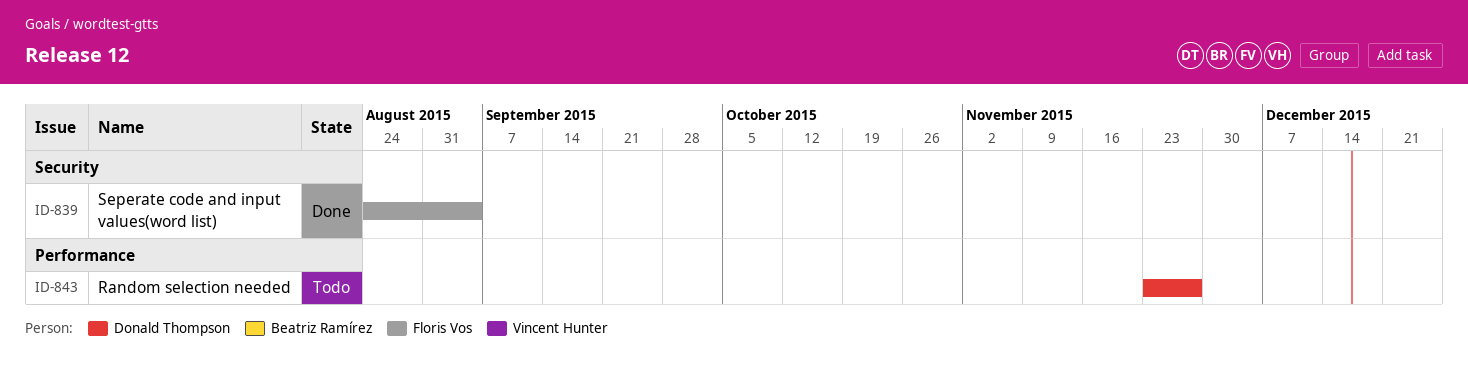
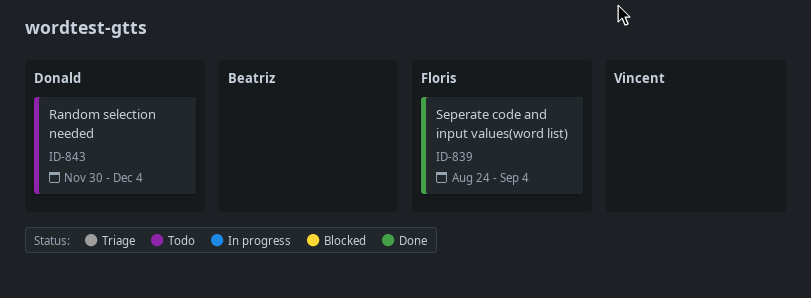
ID-843, start: Nov 23 -> Nov 30
ID-843, due: Nov 27 -> Dec 4

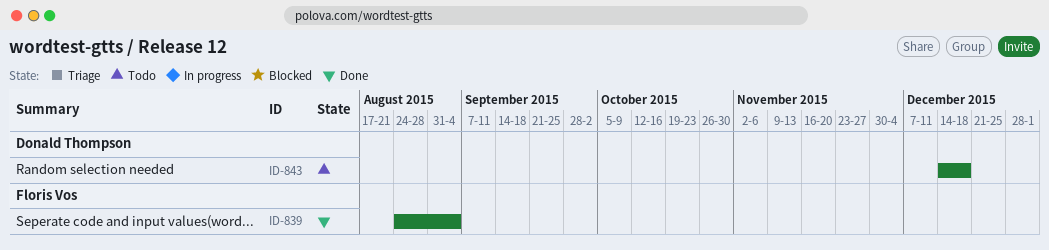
ID-843, start: Nov 30 -> Dec 14
ID-843, due: Dec 4 -> Dec 18

